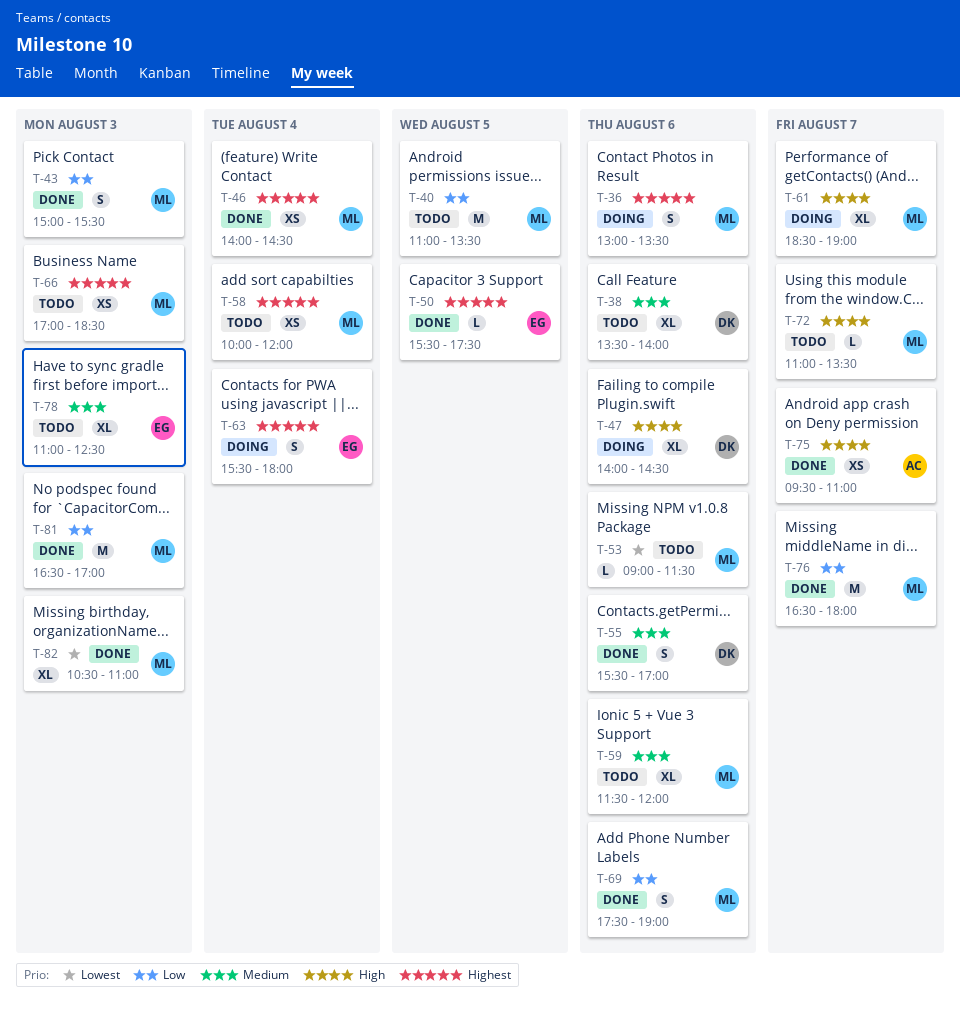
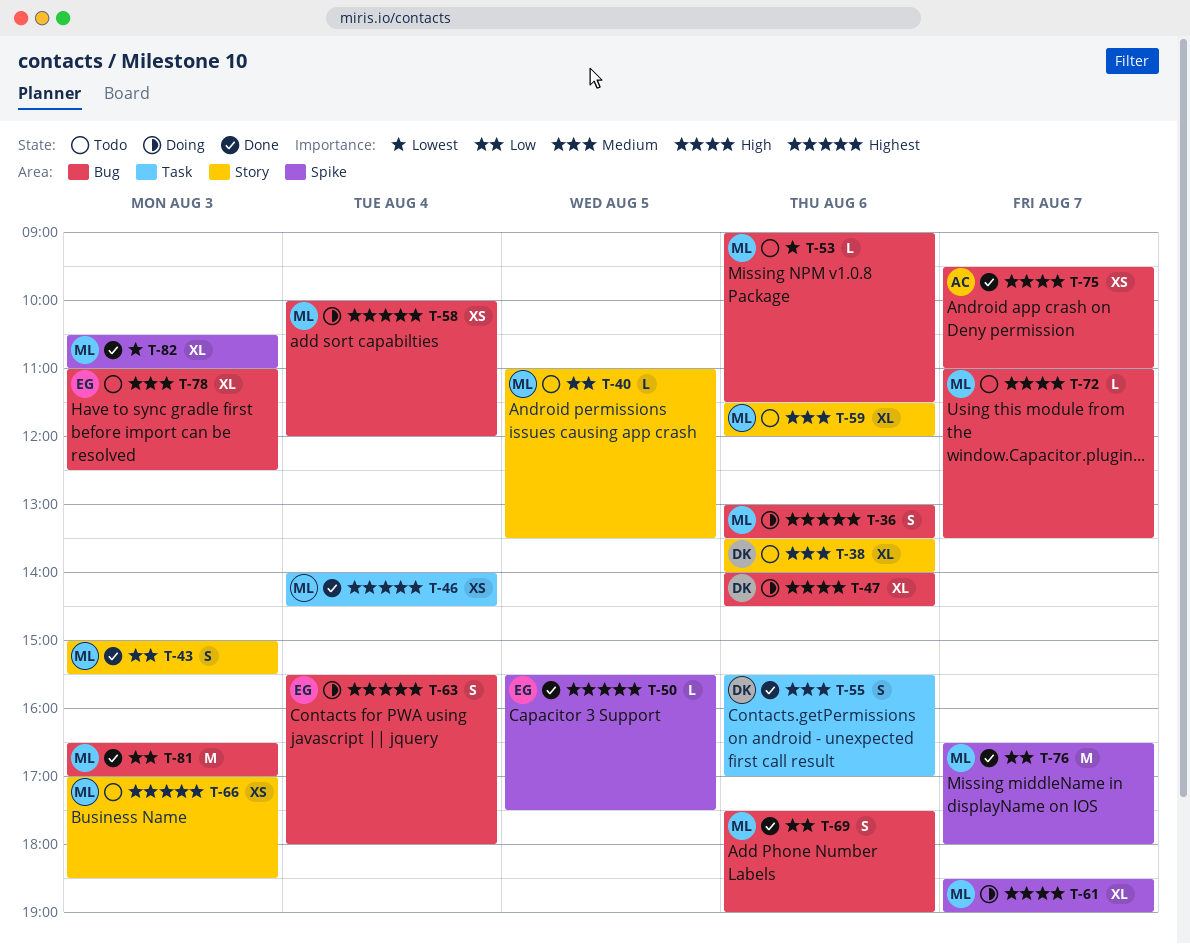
T-40, estimate: M -> L
T-58, status: Todo -> Doing

